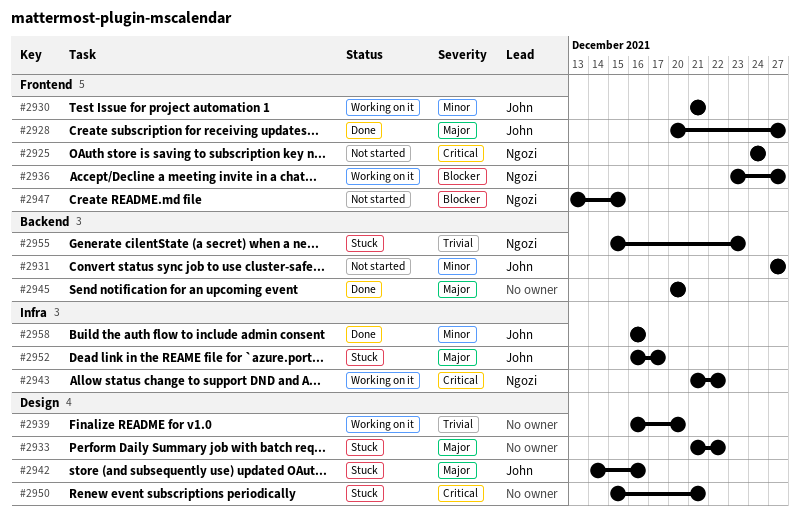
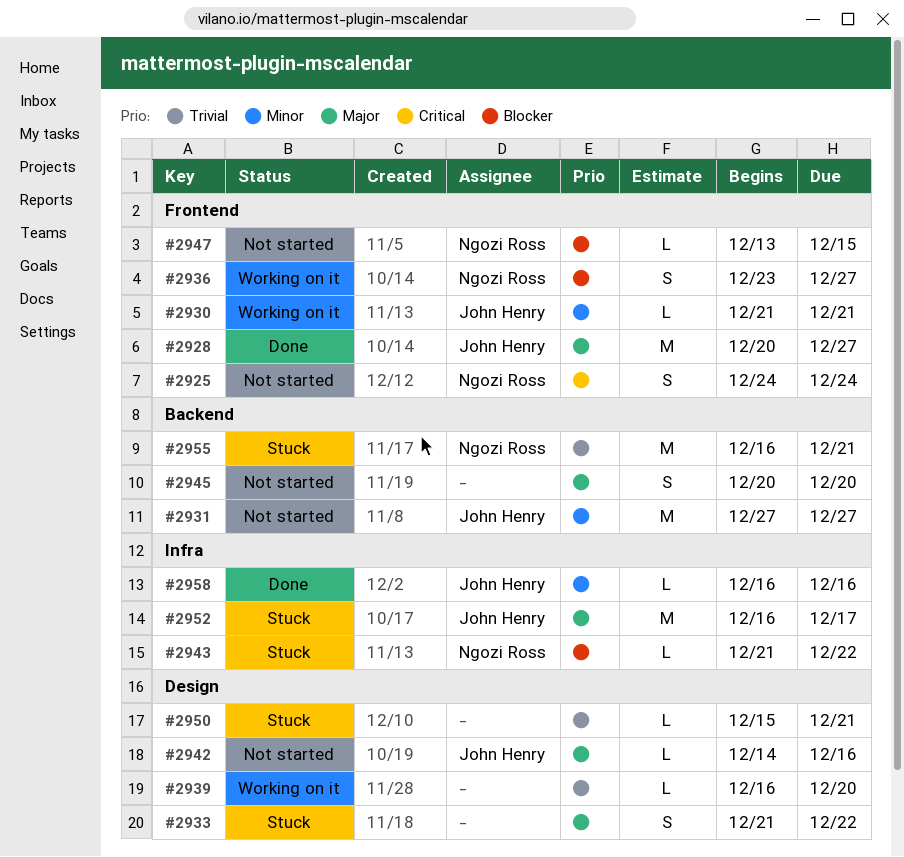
#2942, status: Stuck -> Not started
#2943, status: Working on it -> Stuck
#2943, priority: Critical -> Blocker
#2945, status: Done -> Not started
#2950, priority: Critical -> Trivial
#2955, start: Dec 15 -> Dec 16
#2955, due: Dec 23 -> Dec 21

